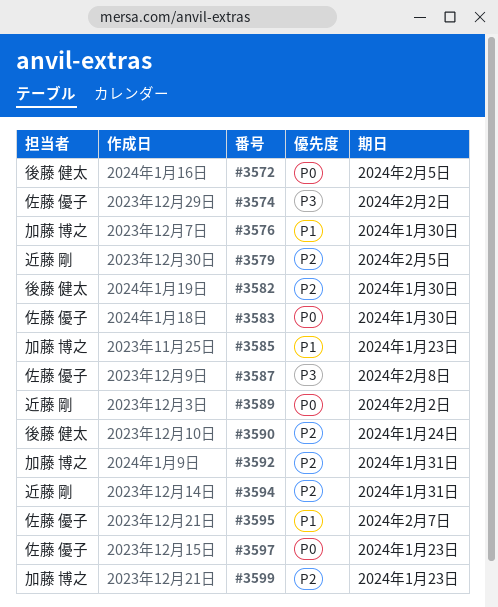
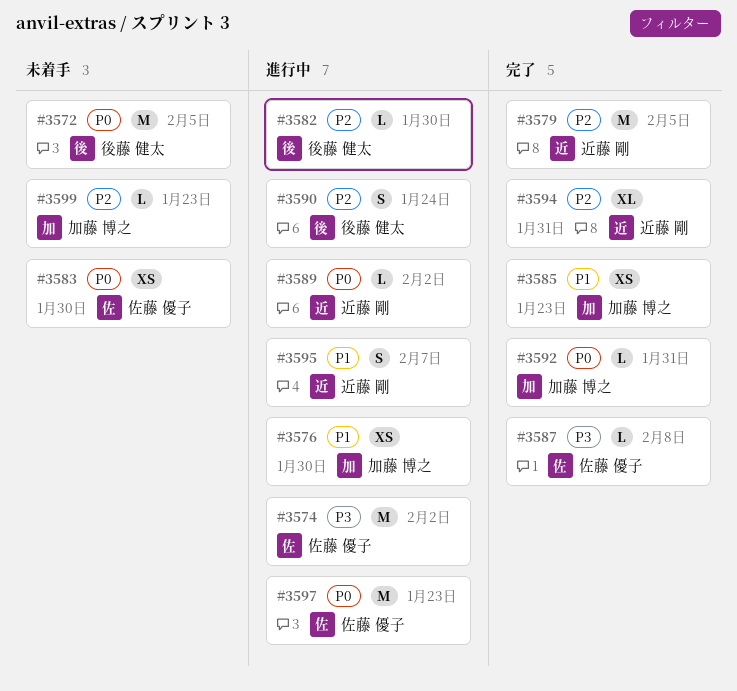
#3592, priority: P2 -> P0
#3595, owner: 佐藤 優子 -> 近藤 剛

